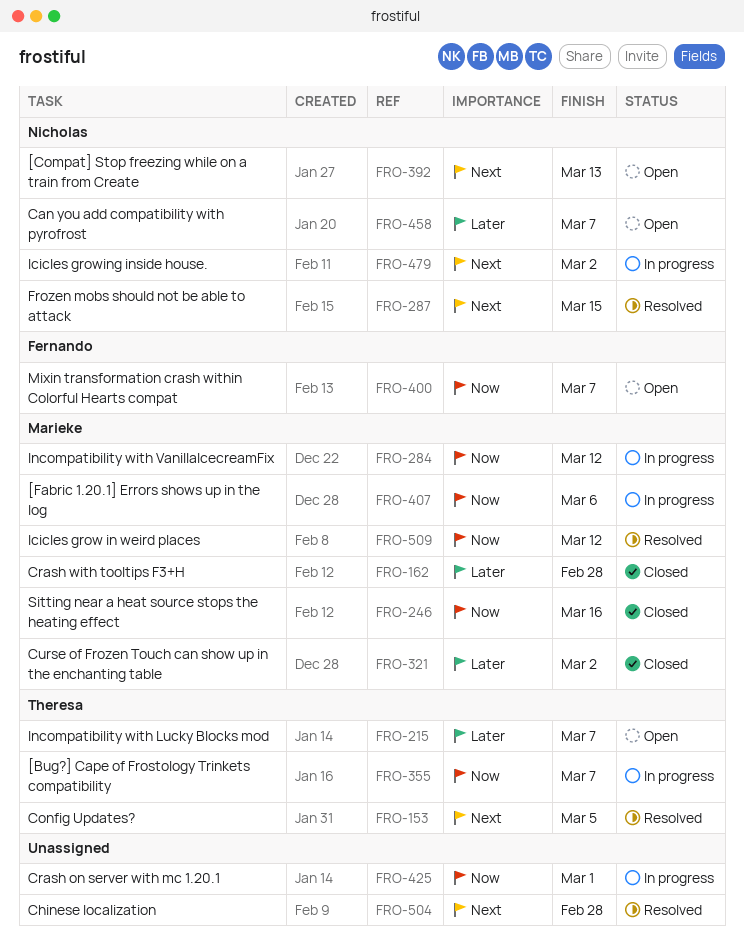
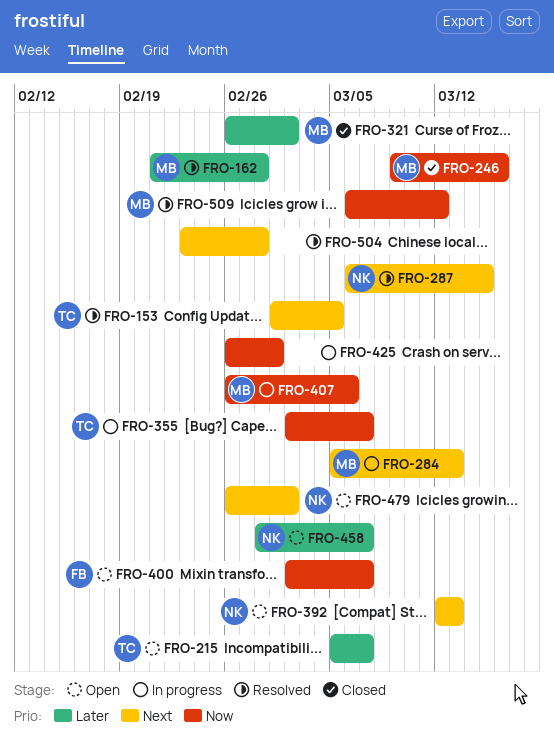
FRO-162, status: Closed -> Resolved
FRO-284, priority: Now -> Next
FRO-284, due: Mar 12 -> Mar 13
FRO-479, status: In progress -> Open

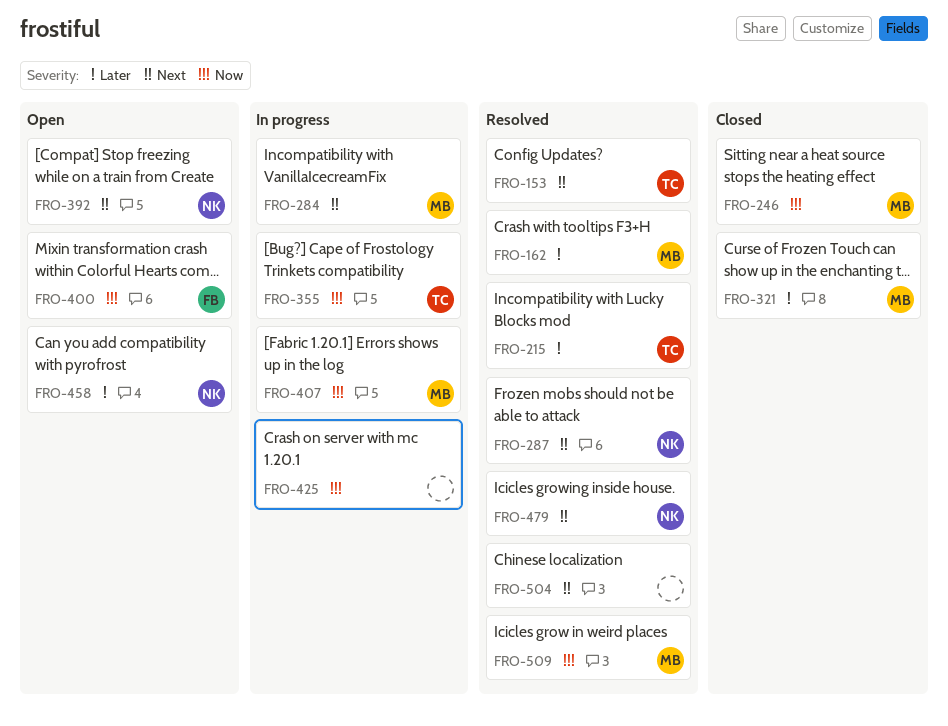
FRO-215, status: Open -> Resolved
FRO-479, status: Open -> Resolved

